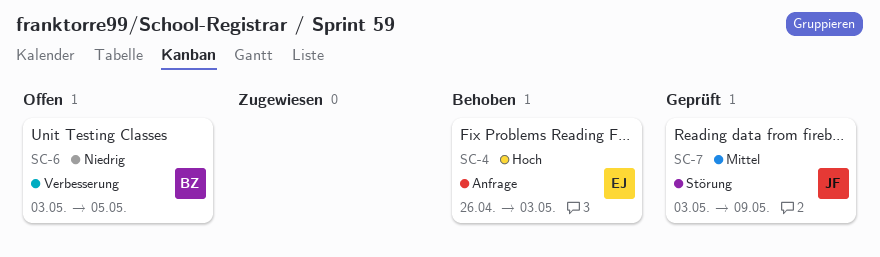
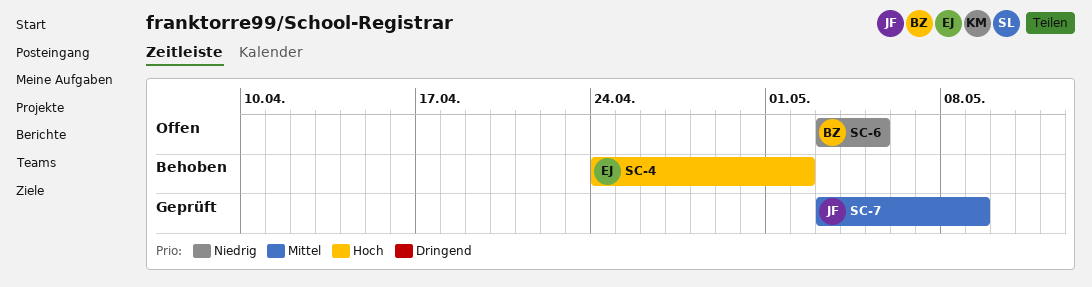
SC-4, start: Apr 26 -> Apr 24
SC-4, due: May 3 -> May 2

